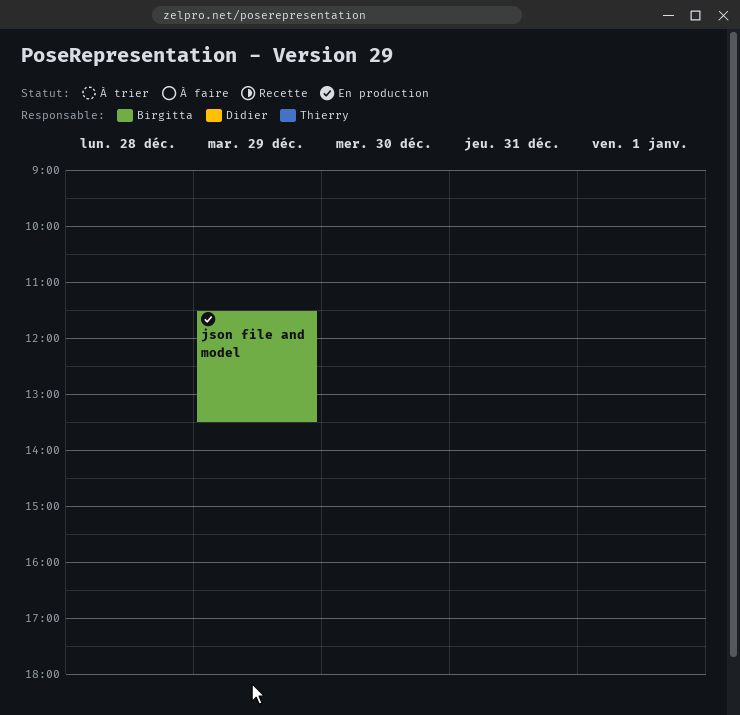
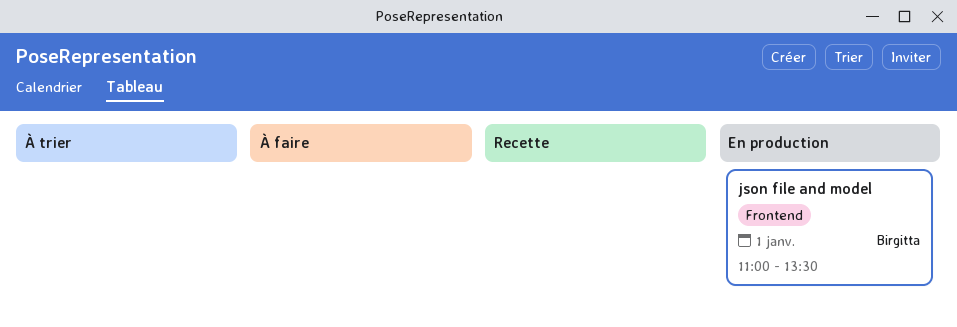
json file and model, day: Dec 29 -> Jan 1
json file and model, begins: 11:30 -> 11:00

